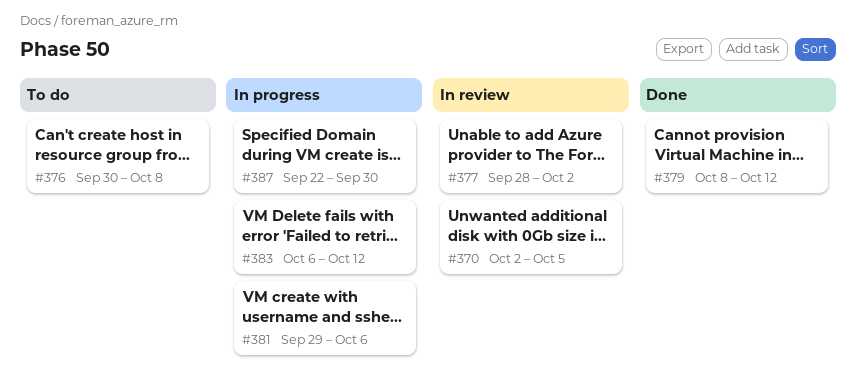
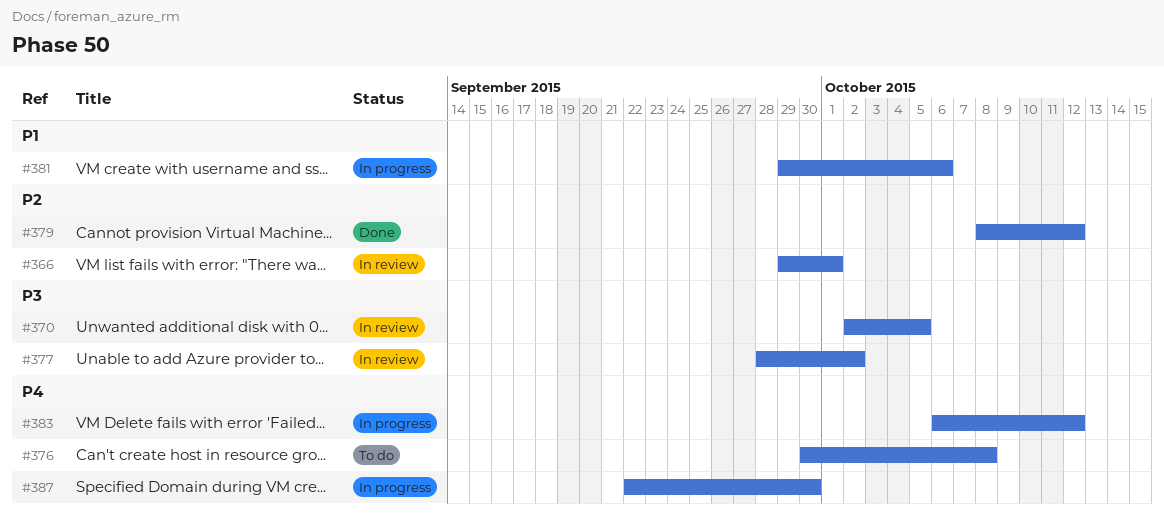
#366: none -> present

